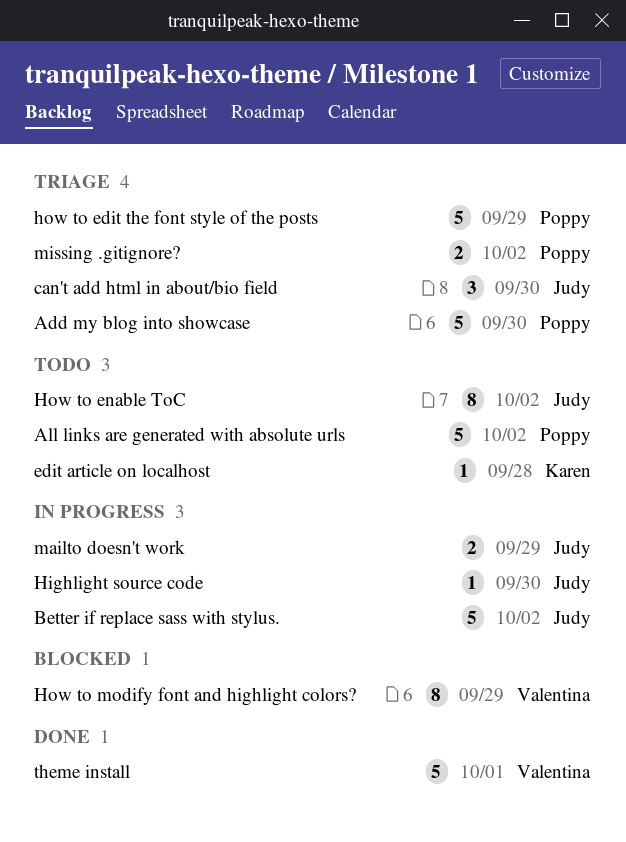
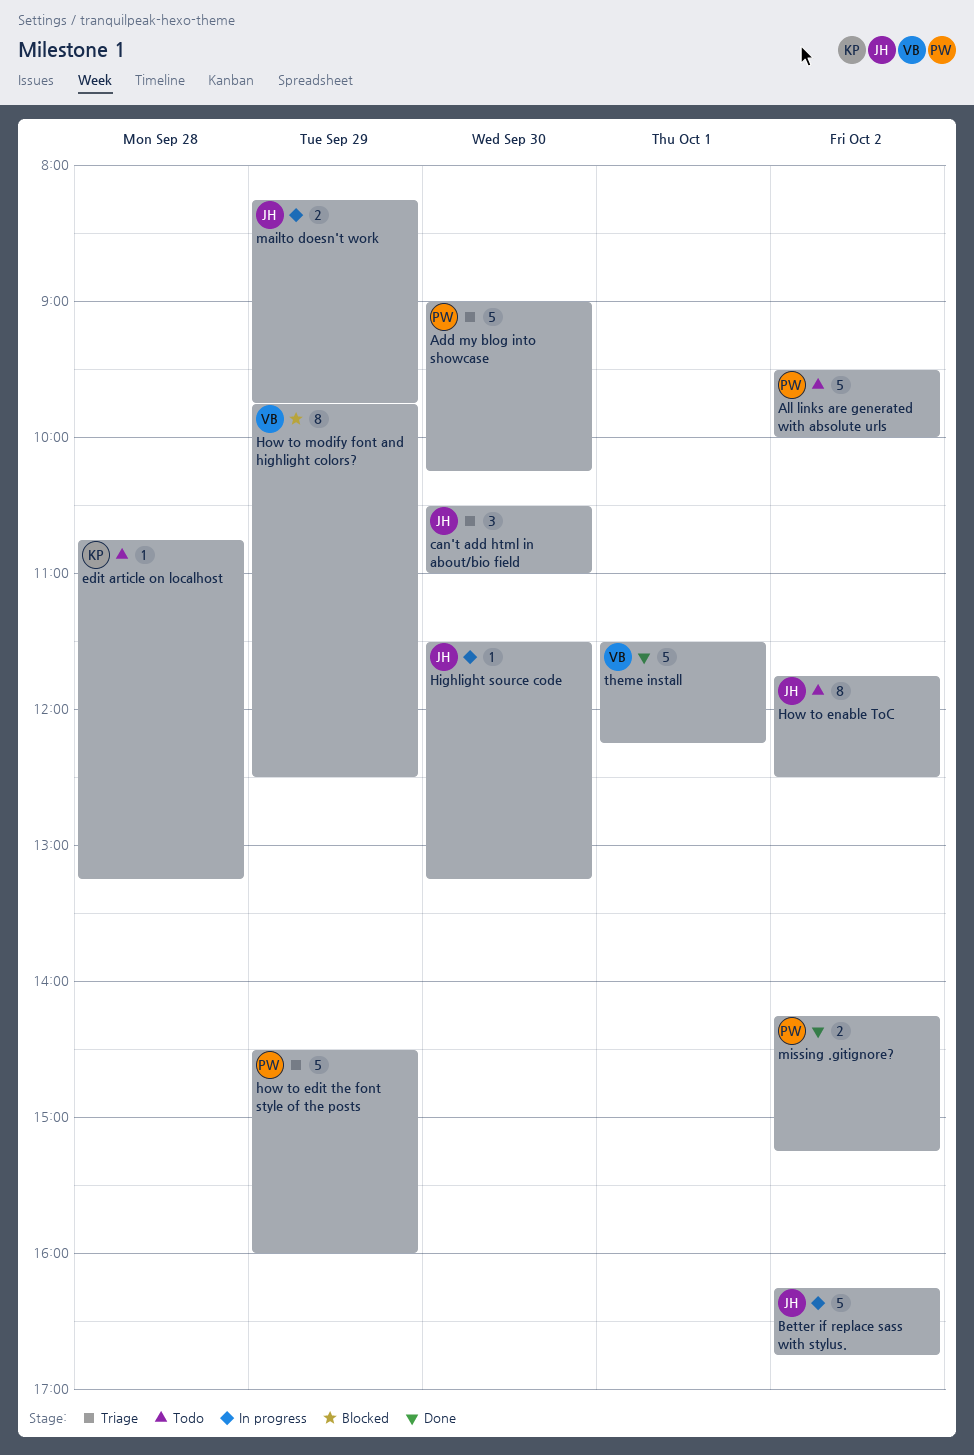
missing .gitignore?, status: Triage -> Done

